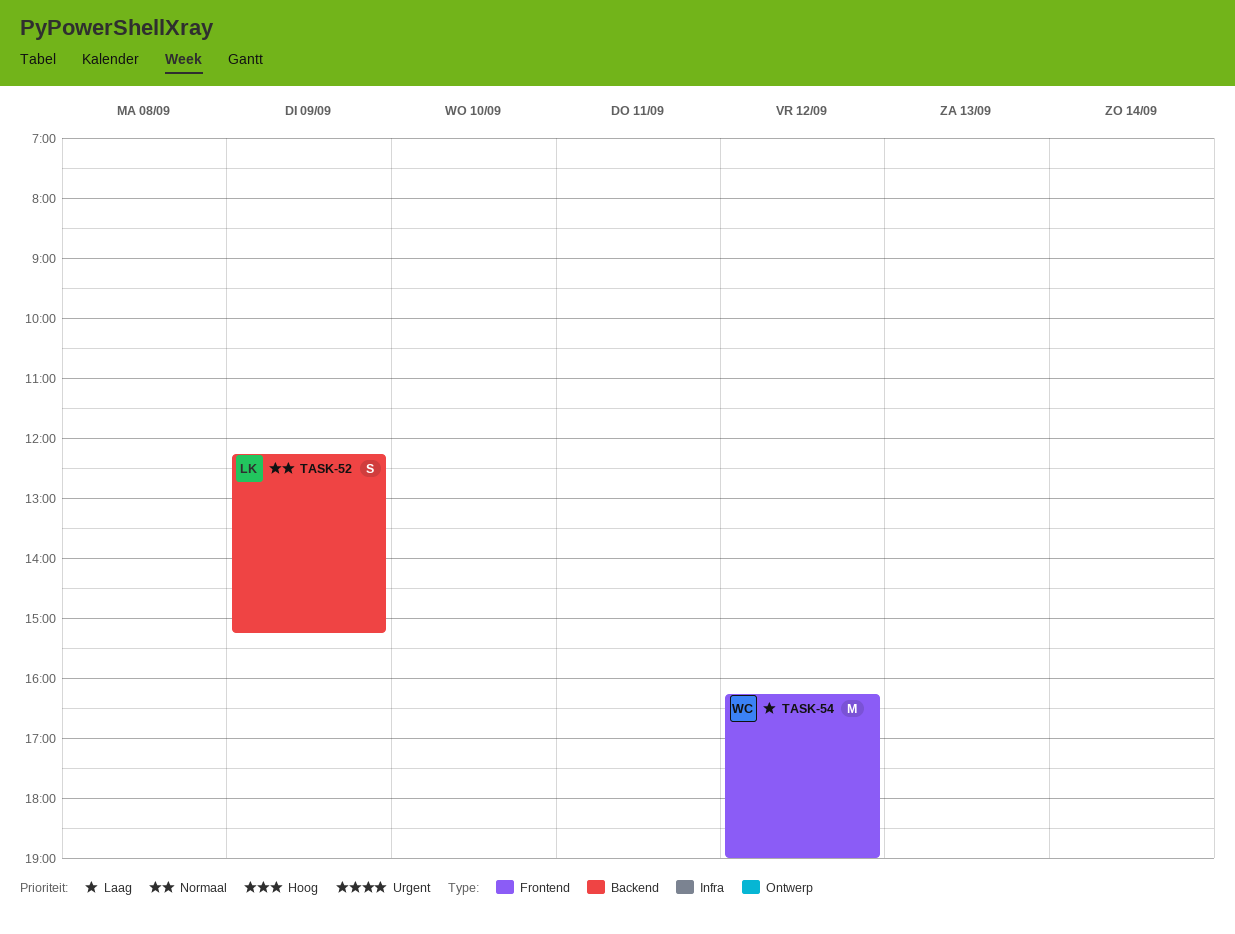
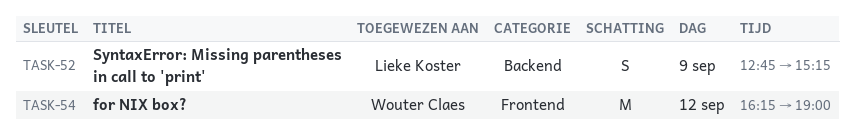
TASK-52, begins: 12:15 -> 12:45

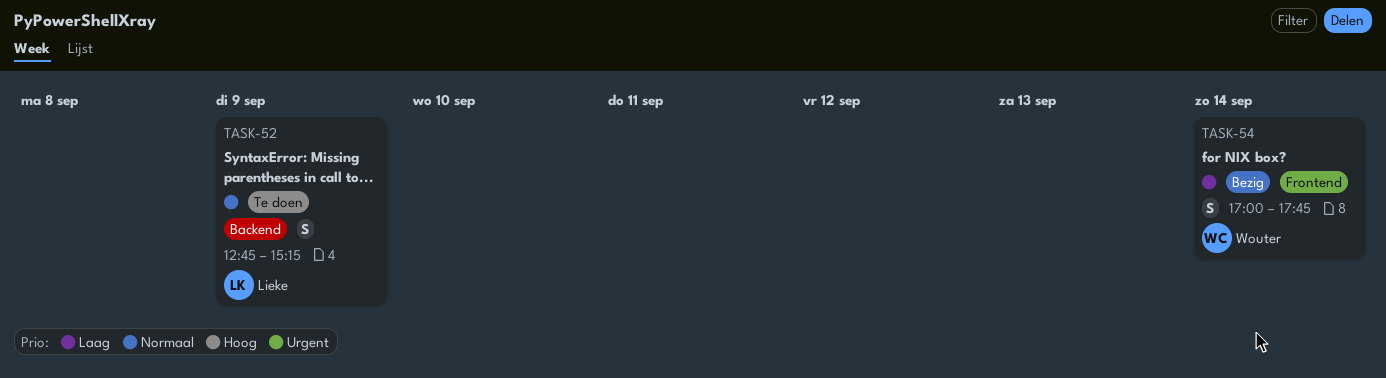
TASK-54, estimate: M -> S
TASK-54, day: Sep 12 -> Sep 14
TASK-54, begins: 16:15 -> 17:00
TASK-54, ends: 19:00 -> 17:45

